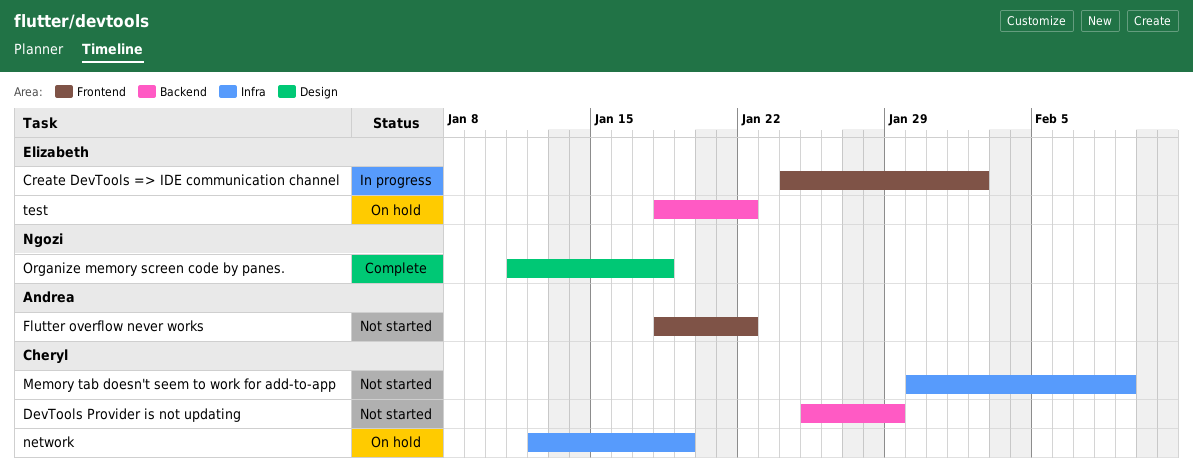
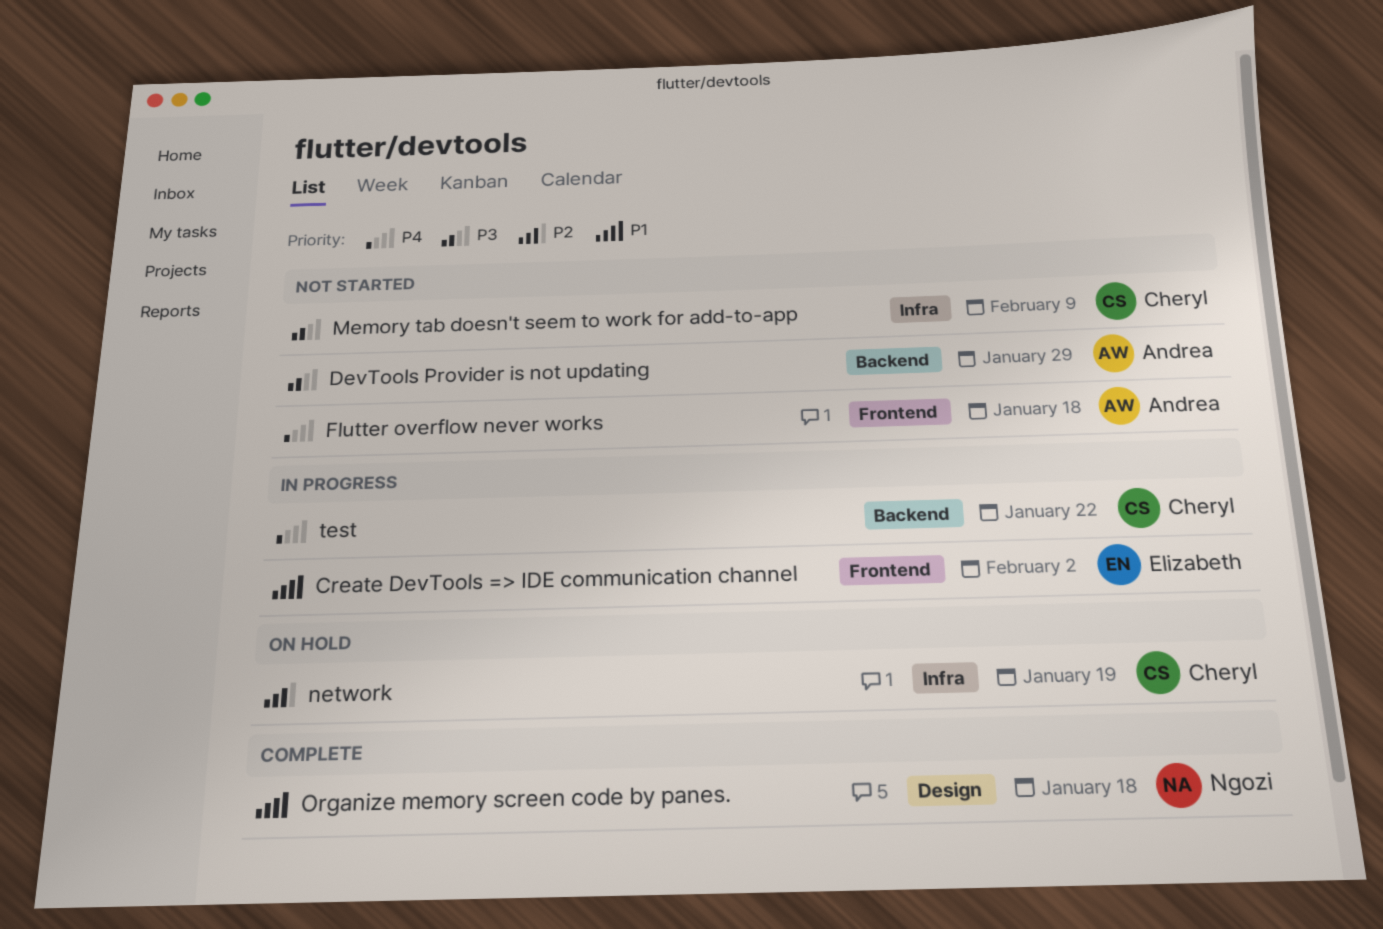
DevTools Provider is not updating, owner: Cheryl -> Andrea
Flutter overflow never works, due: Jan 22 -> Jan 18
test, status: On hold -> In progress
test, owner: Elizabeth -> Cheryl

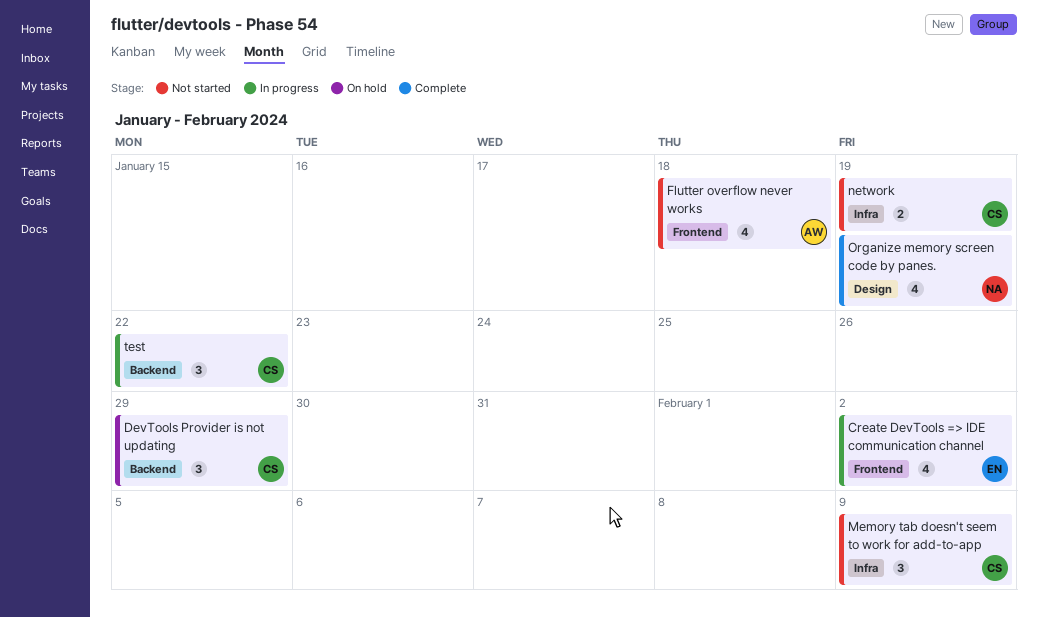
DevTools Provider is not updating, status: Not started -> On hold
DevTools Provider is not updating, owner: Andrea -> Cheryl
network, status: On hold -> Not started
Organize memory screen code by panes., due: Jan 18 -> Jan 19

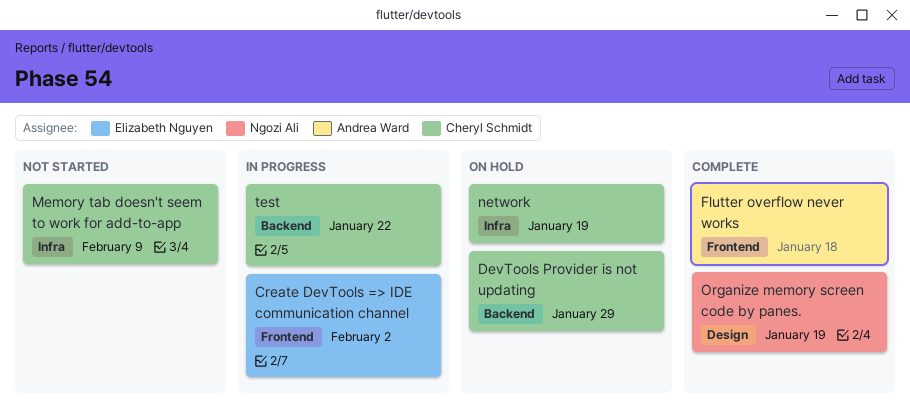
Flutter overflow never works, status: Not started -> Complete
network, status: Not started -> On hold

